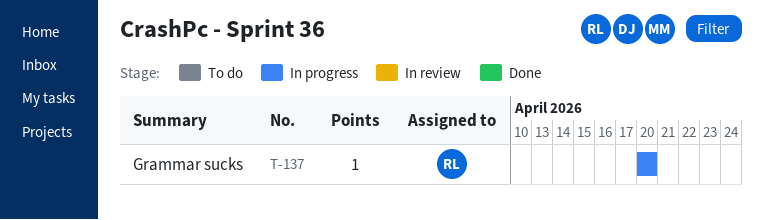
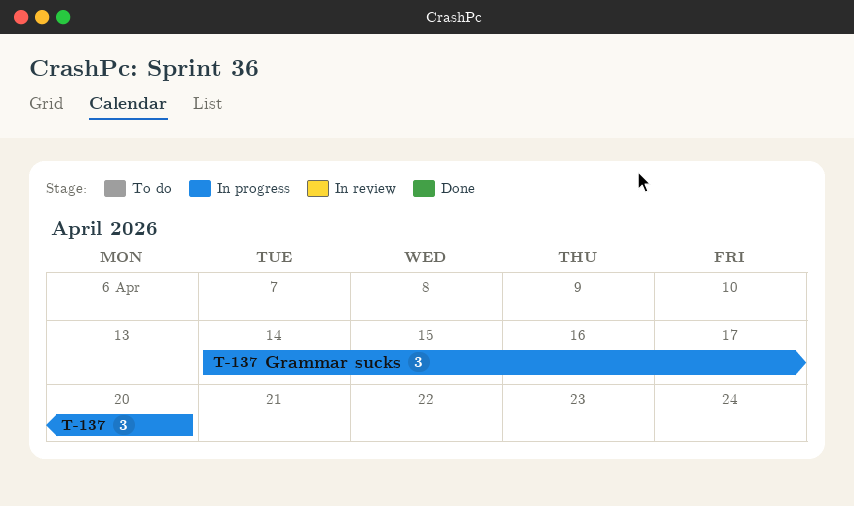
T-137, estimate: 1 -> 3
T-137, start: Apr 20 -> Apr 14

